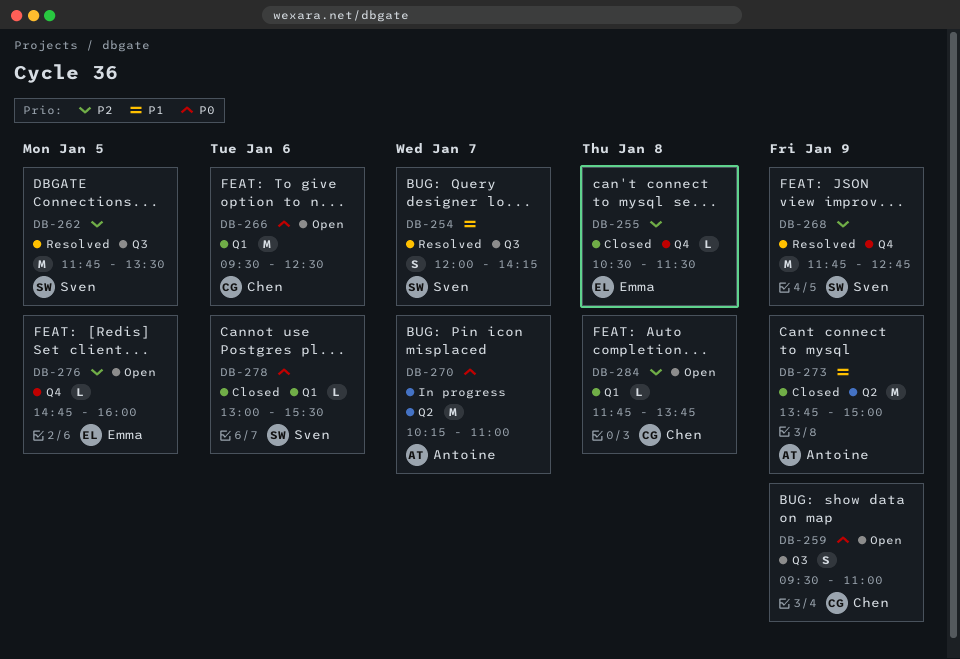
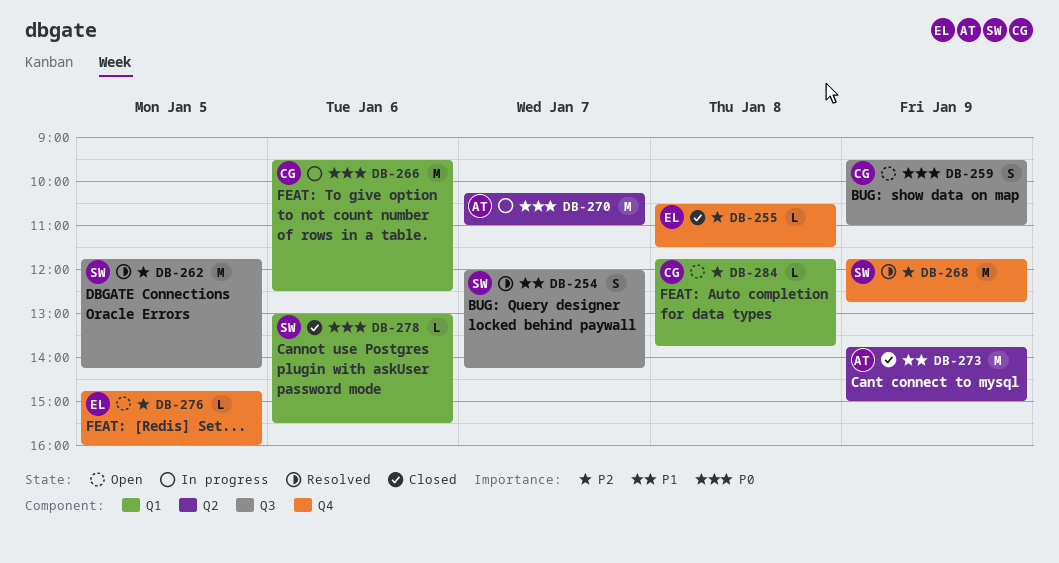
DB-262, ends: 13:30 -> 14:15
DB-266, status: Open -> In progress

